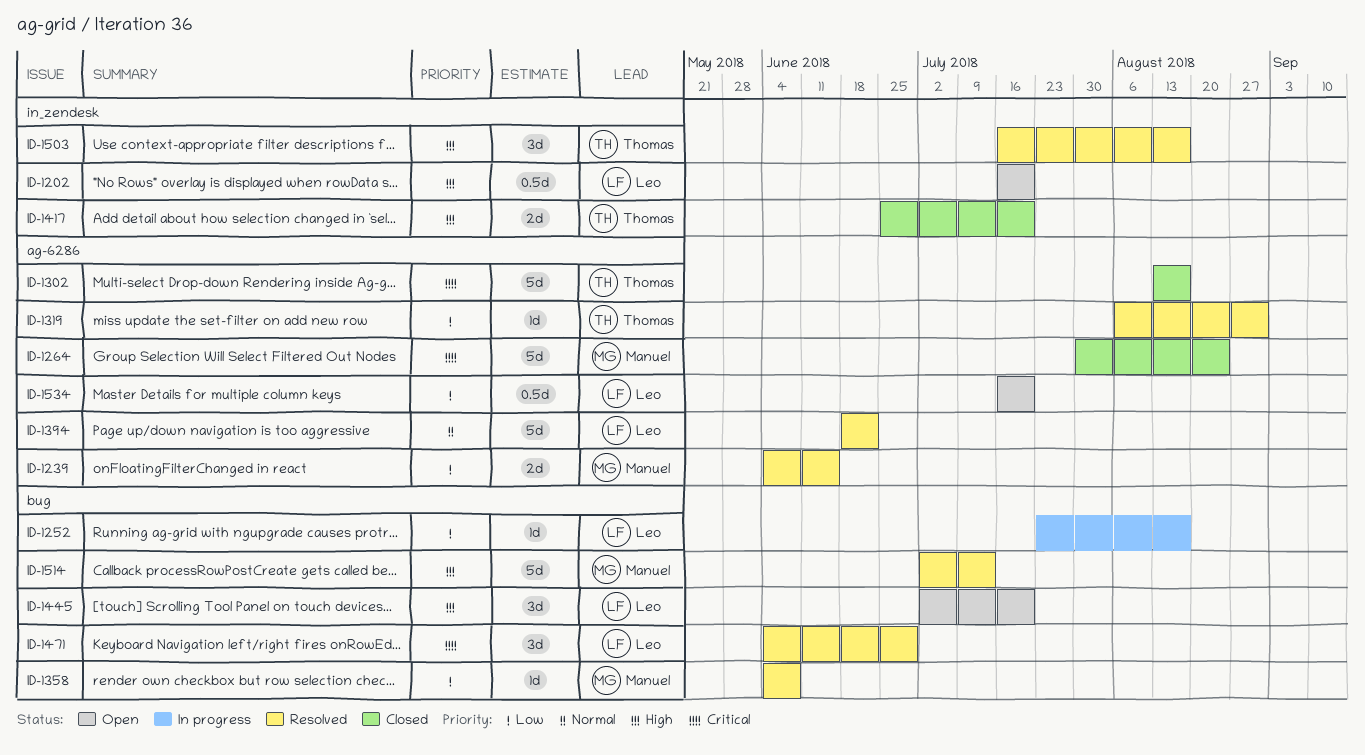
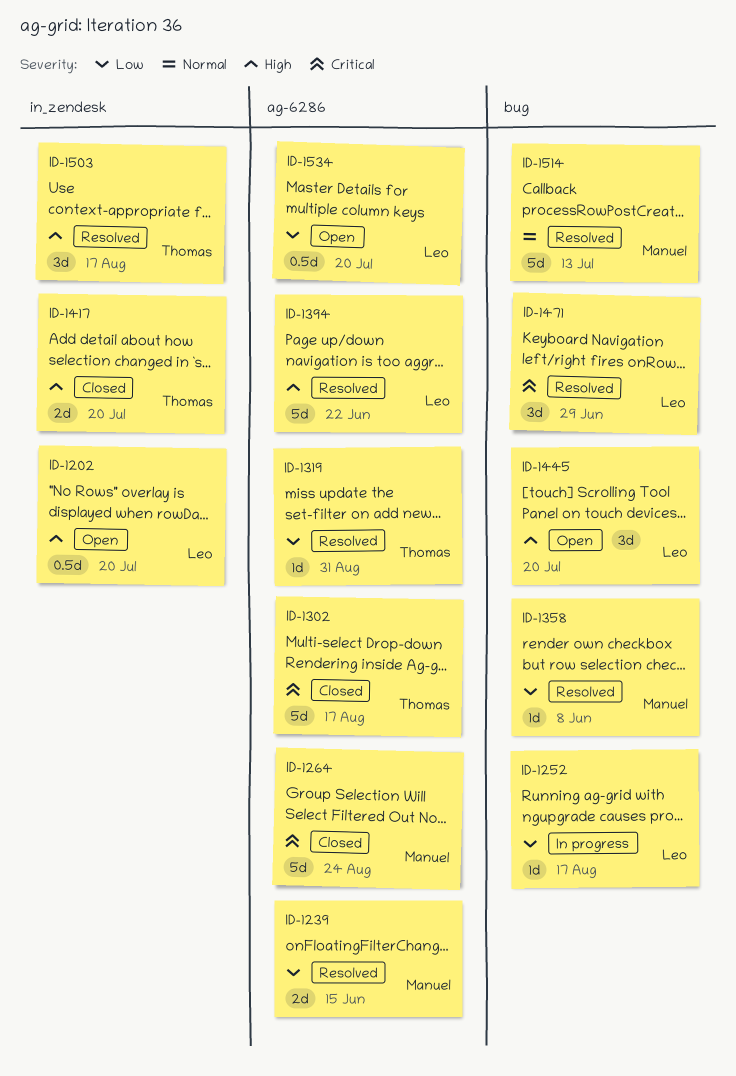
ID-1394, priority: Normal -> High
ID-1514, priority: High -> Normal

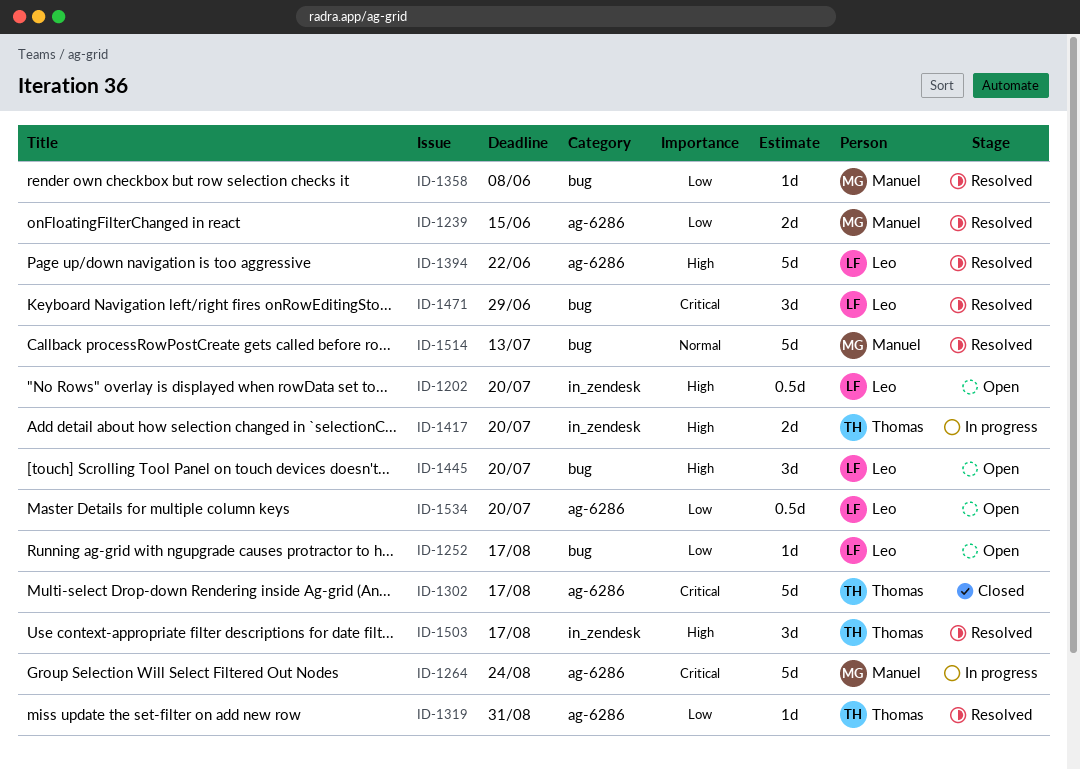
ID-1252, status: In progress -> Open
ID-1264, status: Closed -> In progress
ID-1417, status: Closed -> In progress

